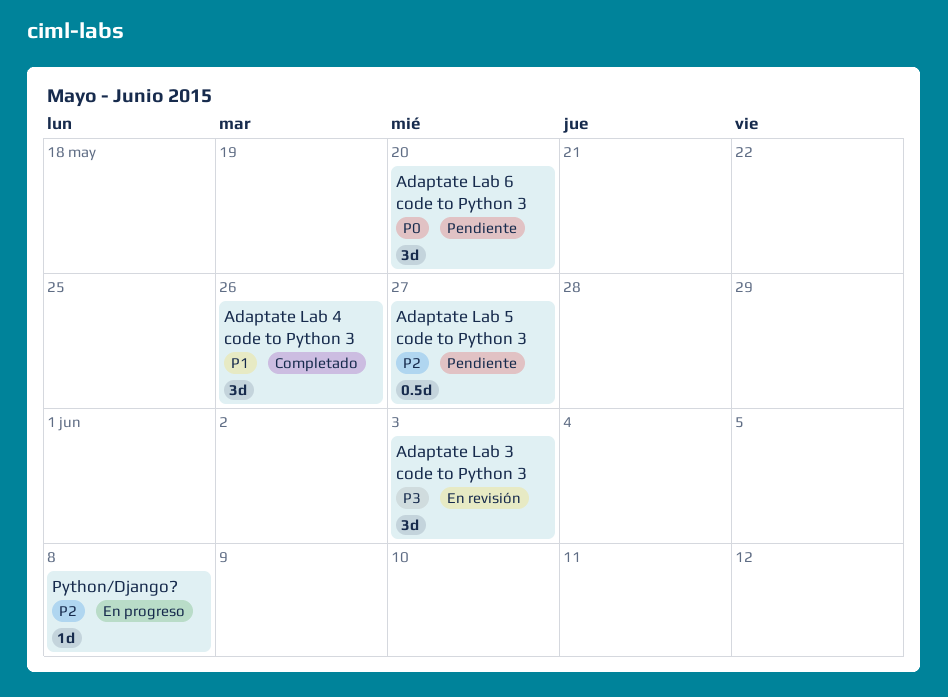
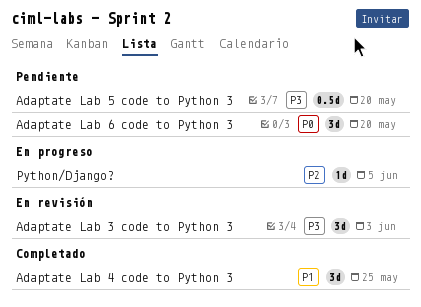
Adaptate Lab 4 code to Python 3, due: May 26 -> May 25
Adaptate Lab 5 code to Python 3, priority: P2 -> P3
Adaptate Lab 5 code to Python 3, due: May 27 -> May 20
Python/Django?, due: Jun 8 -> Jun 5

